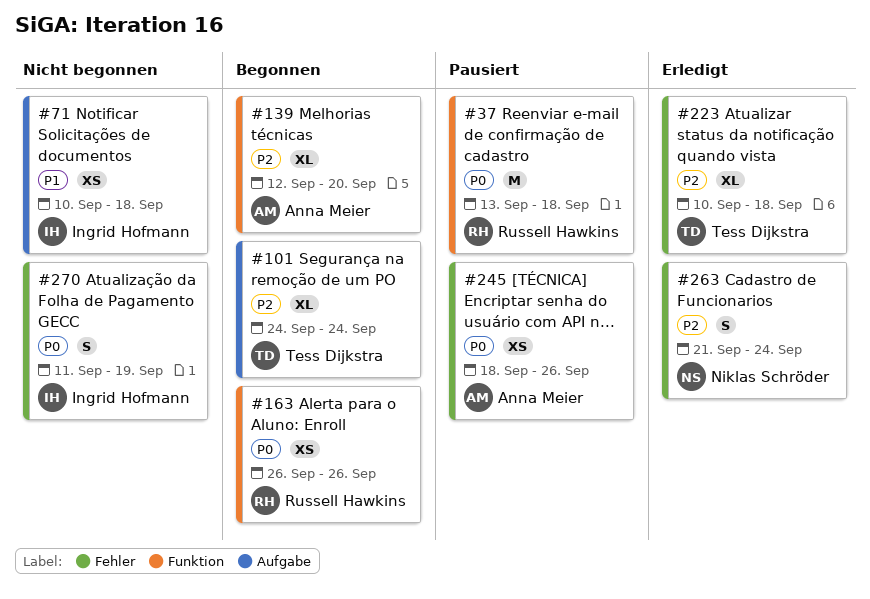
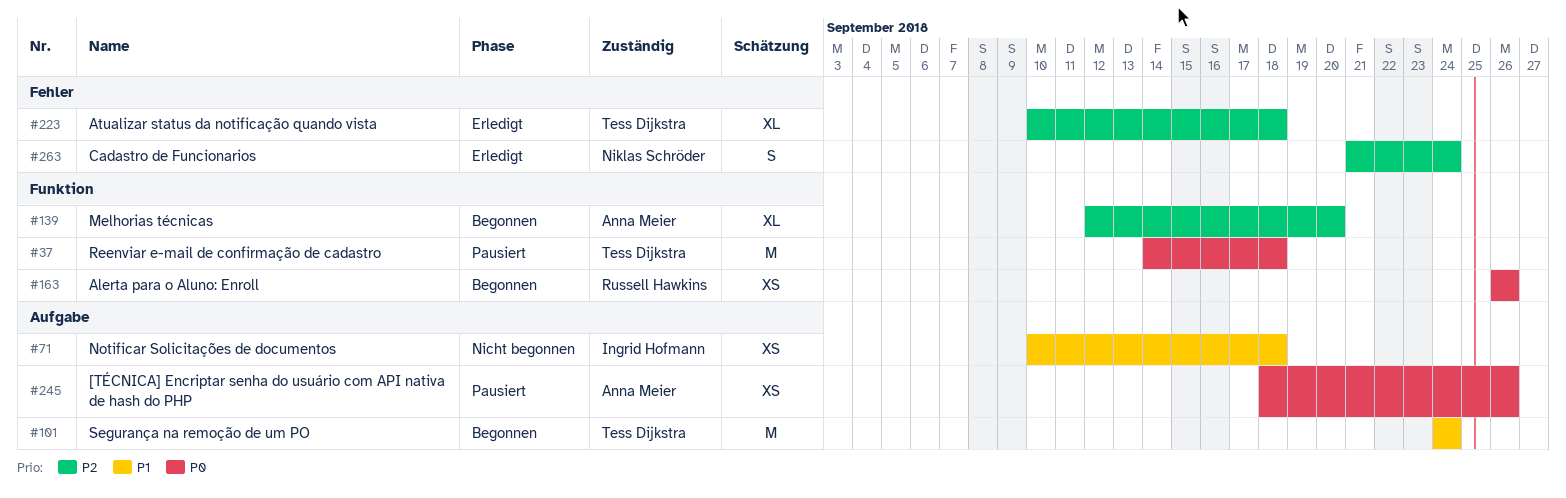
#37, owner: Russell Hawkins -> Tess Dijkstra
#37, start: Sep 13 -> Sep 14
#101, priority: P2 -> P1
#101, estimate: XL -> M
#245, label: Fehler -> Aufgabe
#270: present -> none

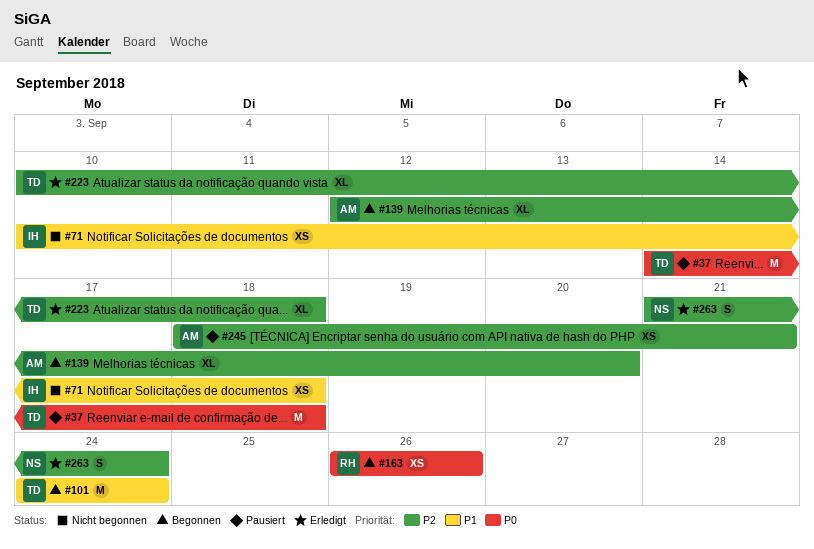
#245, priority: P0 -> P2
#245, due: Sep 26 -> Sep 21

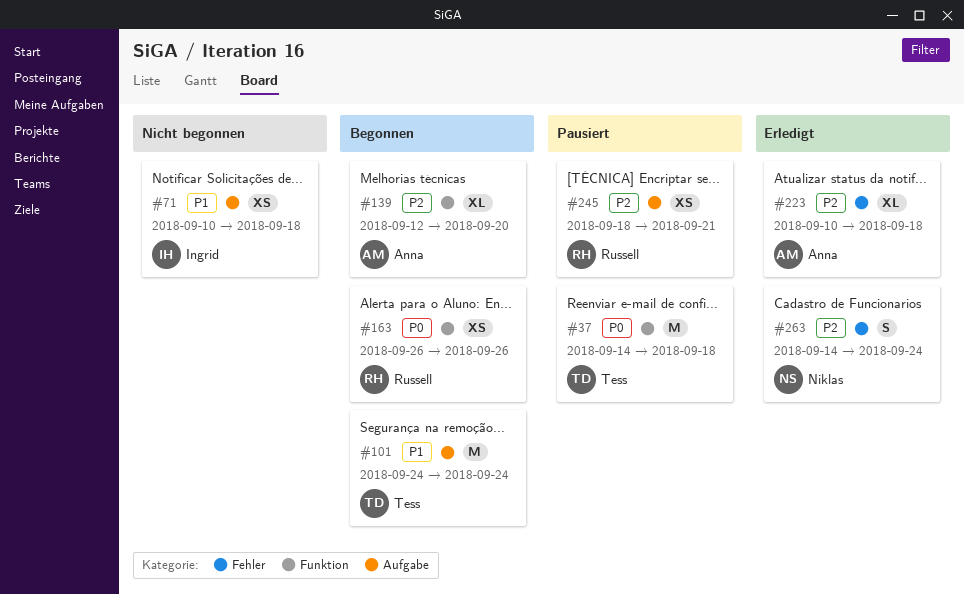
#223, owner: Tess -> Anna
#245, owner: Anna -> Russell
#263, start: Sep 21 -> Sep 14

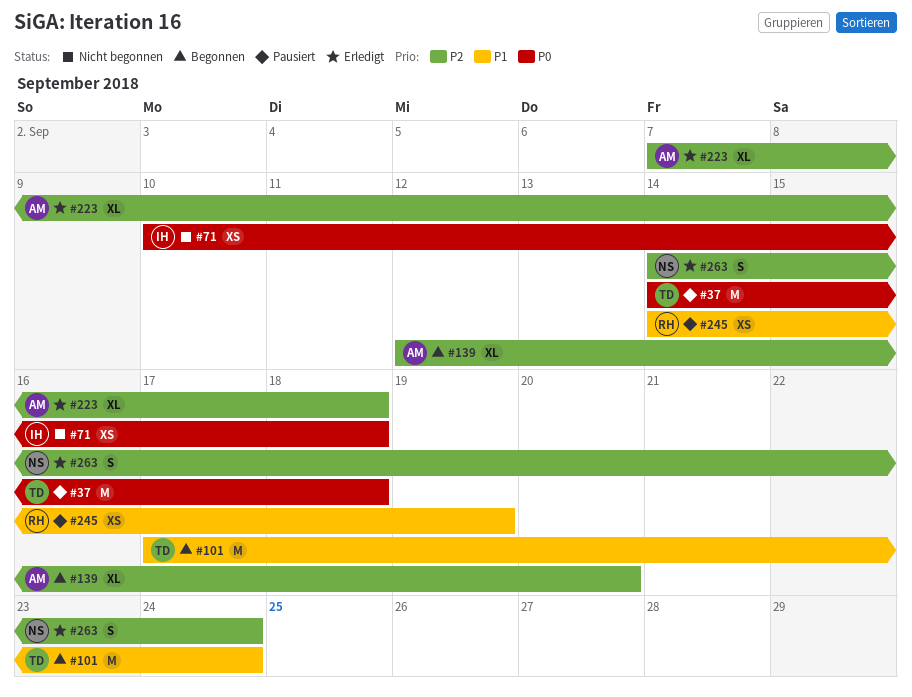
#71, priority: P1 -> P0
#101, start: Sep 24 -> Sep 17
#163: present -> none
#223, start: Sep 10 -> Sep 7
#245, priority: P2 -> P1
#245, start: Sep 18 -> Sep 14
#245, due: Sep 21 -> Sep 19

